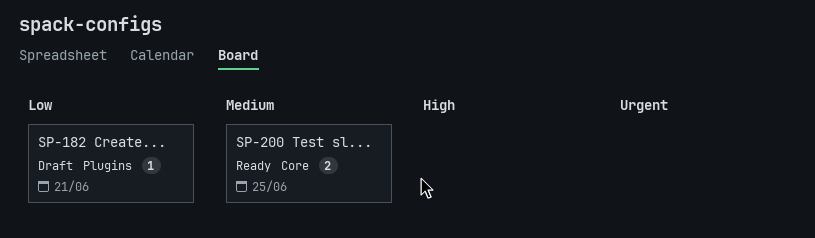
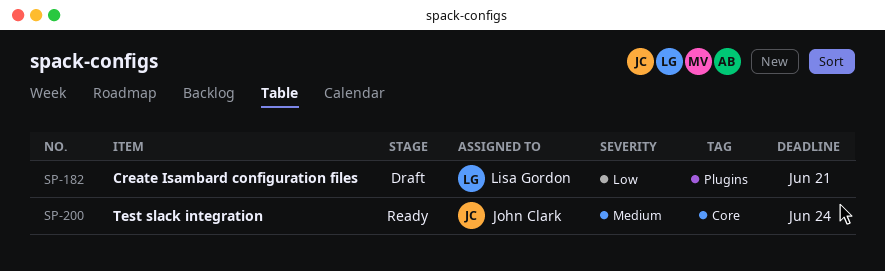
SP-200, due: Jun 25 -> Jun 24

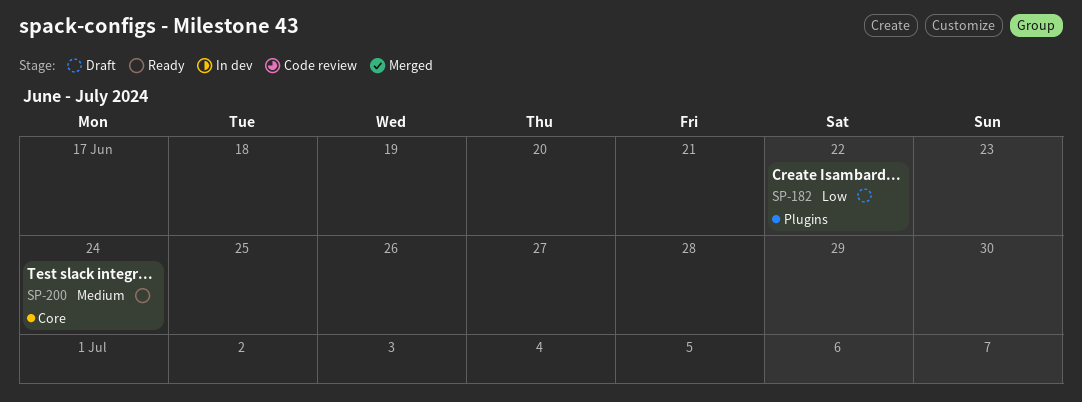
SP-182, due: Jun 21 -> Jun 22

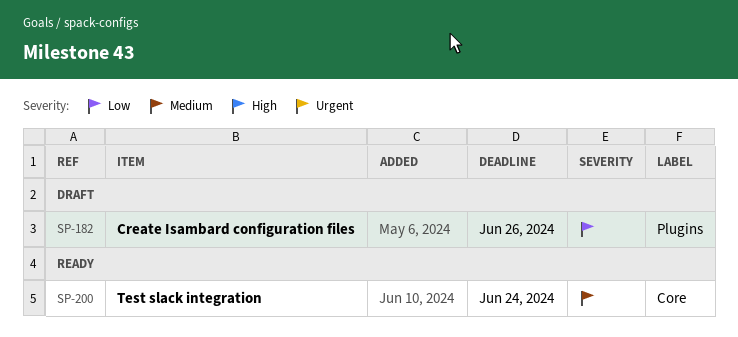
SP-182, due: Jun 22 -> Jun 26

